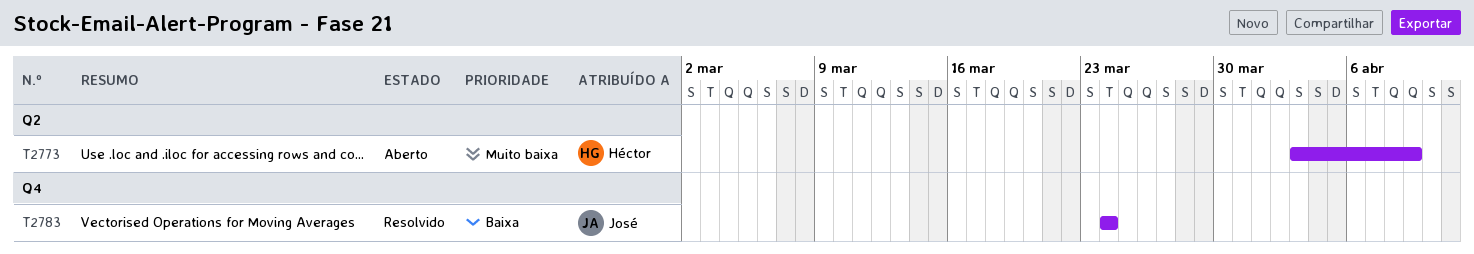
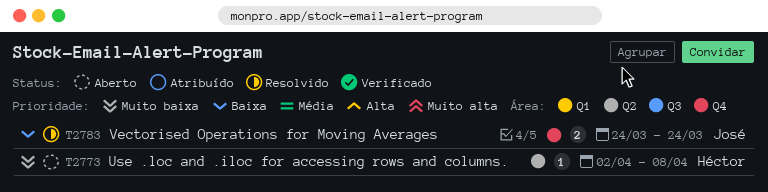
T2773, start: Apr 3 -> Apr 2
T2773, due: Apr 9 -> Apr 8

